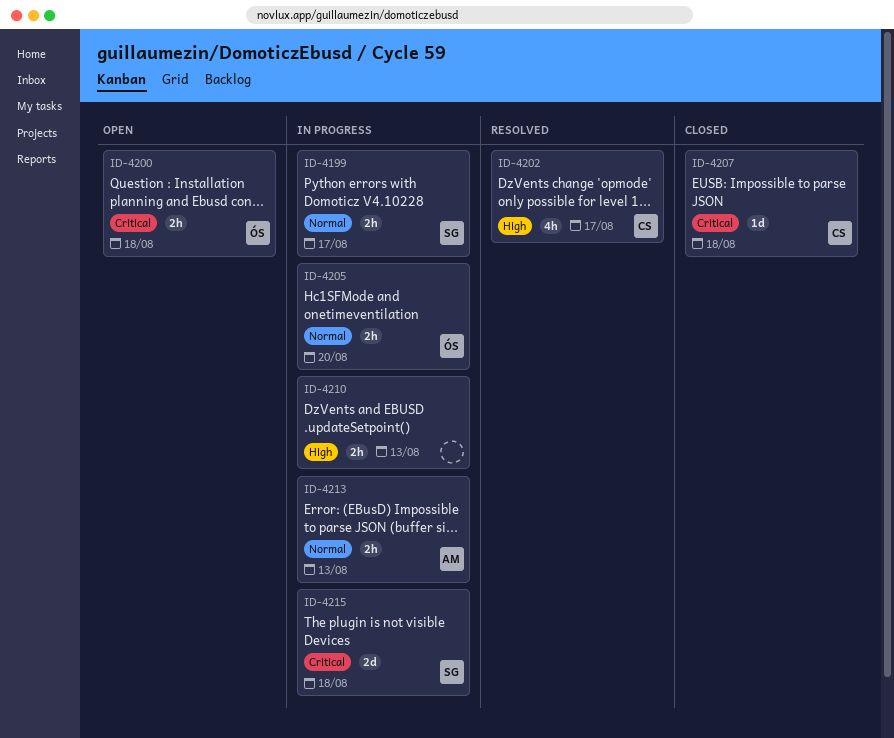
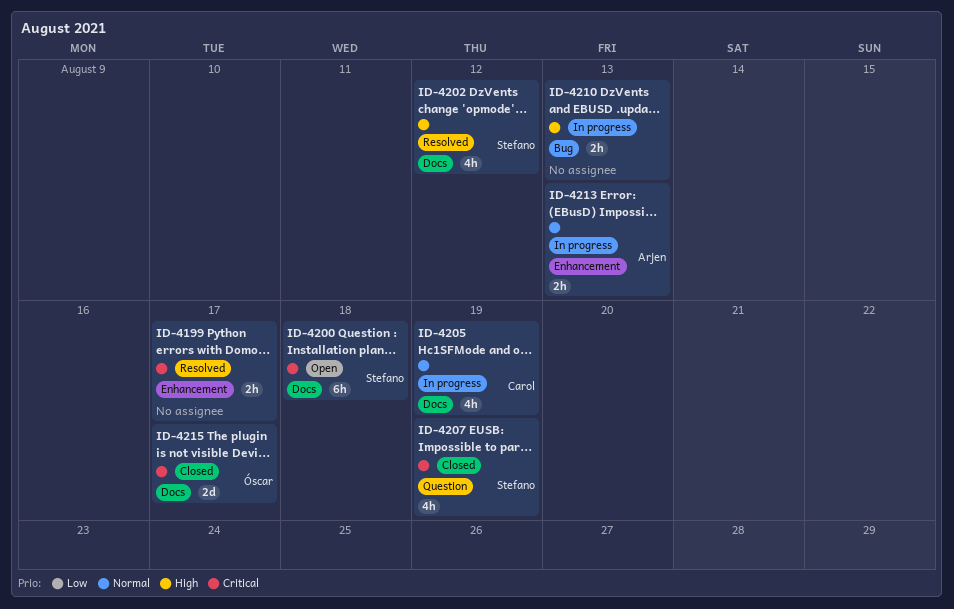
ID-4199, status: In progress -> Resolved
ID-4199, owner: Stefano -> none
ID-4199, priority: Normal -> Critical
ID-4200, owner: Óscar -> Stefano
ID-4200, estimate: 2h -> 6h
ID-4202, owner: Carol -> Stefano
ID-4202, due: Aug 17 -> Aug 12
ID-4205, owner: Óscar -> Carol
ID-4205, estimate: 2h -> 4h
ID-4205, due: Aug 20 -> Aug 19
ID-4207, owner: Carol -> Stefano
ID-4207, estimate: 1d -> 4h
ID-4207, due: Aug 18 -> Aug 19
ID-4215, status: In progress -> Closed
ID-4215, owner: Stefano -> Óscar
ID-4215, due: Aug 18 -> Aug 17

